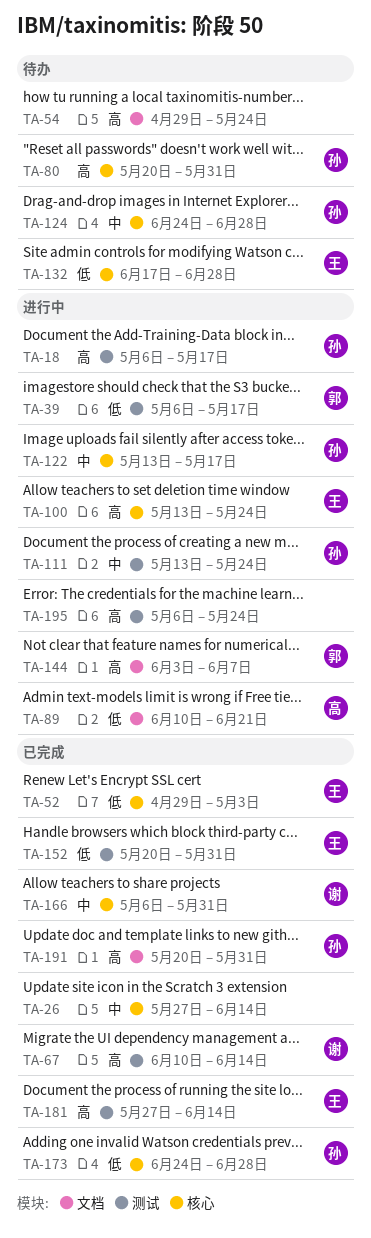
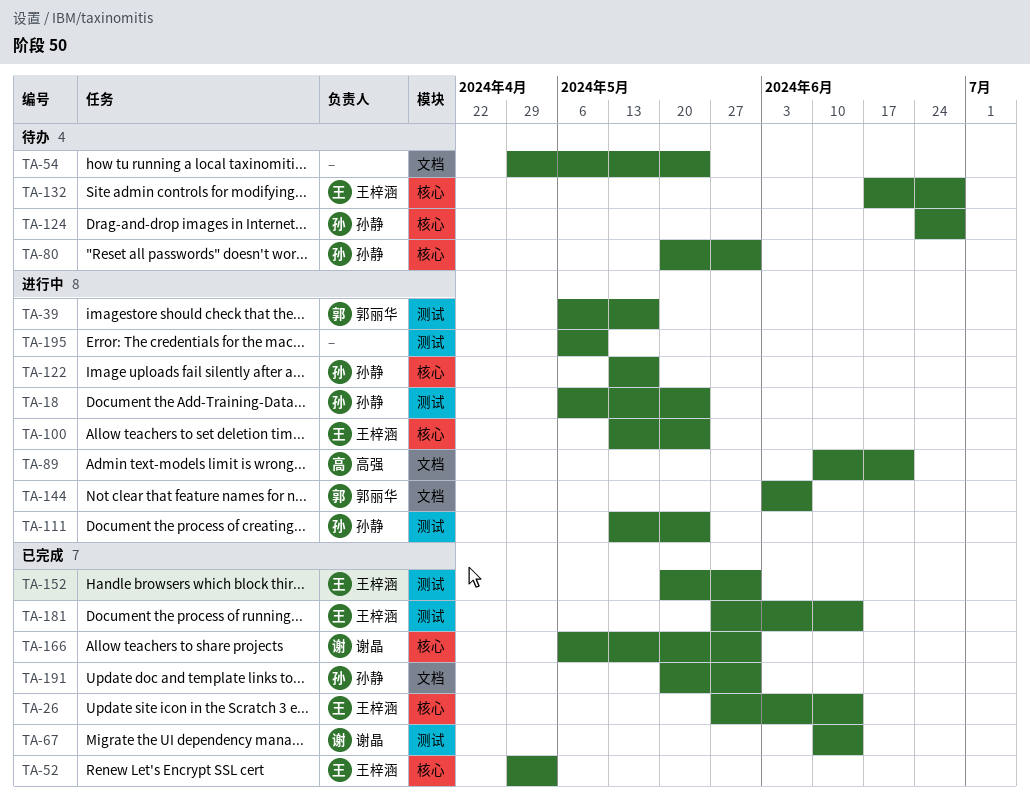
TA-18, due: May 17 -> May 24
TA-26, owner: none -> 王梓涵
TA-173: present -> none
TA-195, due: May 24 -> May 10

